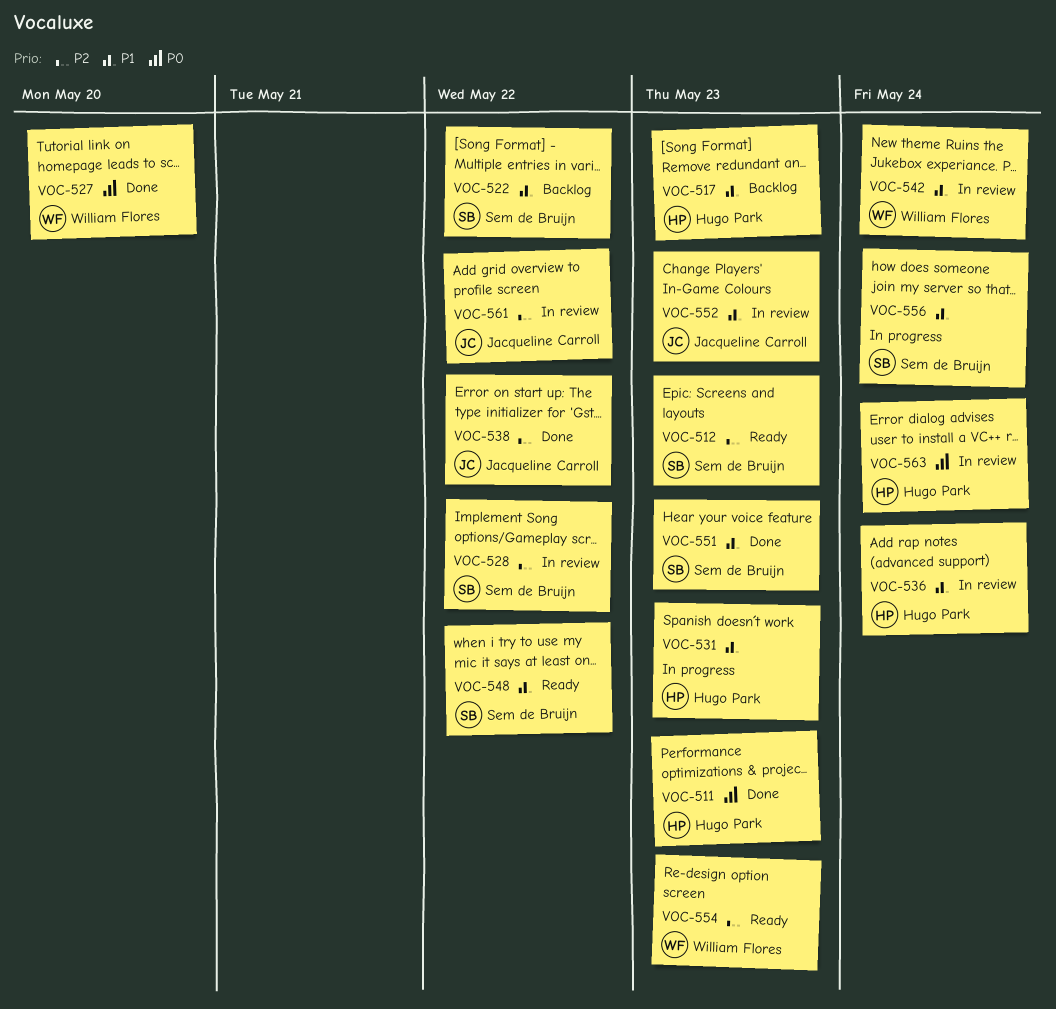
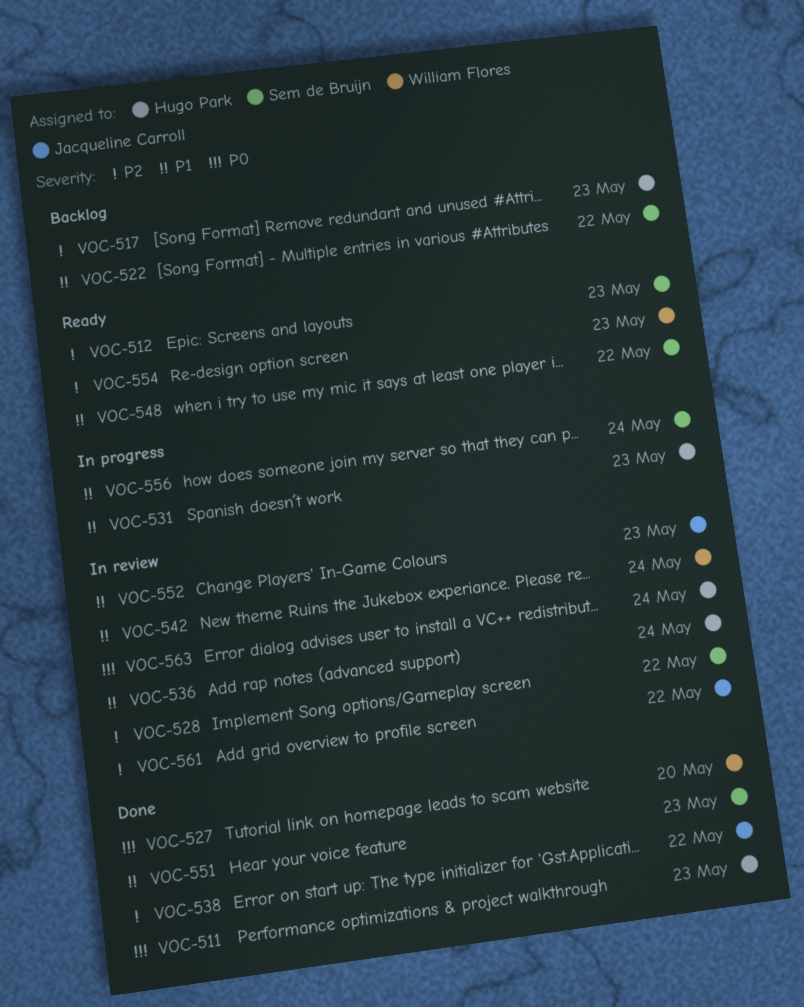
VOC-517, priority: P1 -> P2

